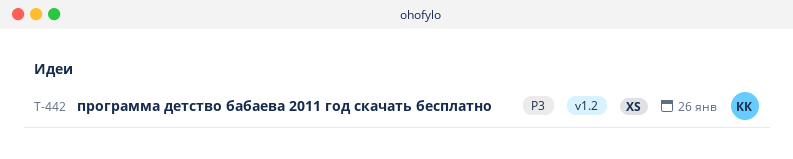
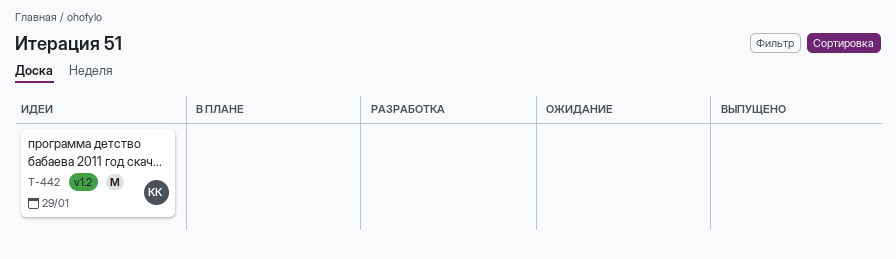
T-442, estimate: XS -> M
T-442, due: Jan 26 -> Jan 29

